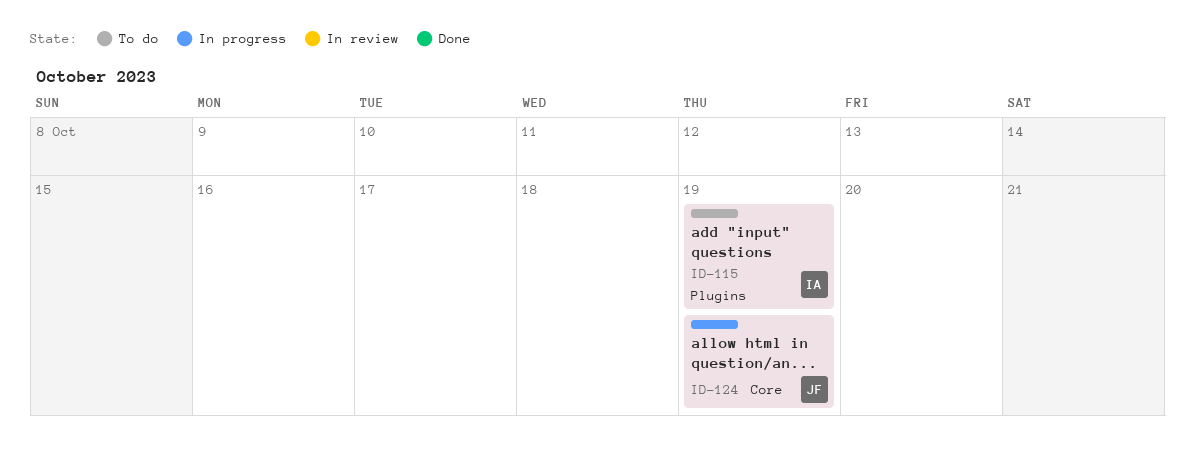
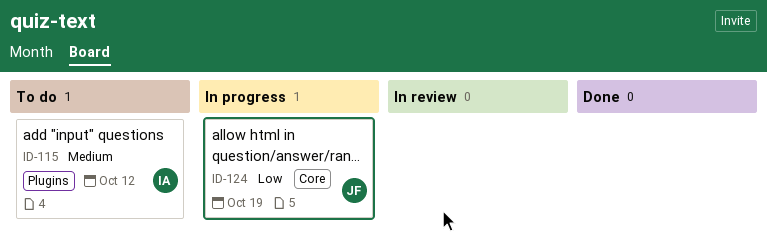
ID-115, due: Oct 19 -> Oct 12

